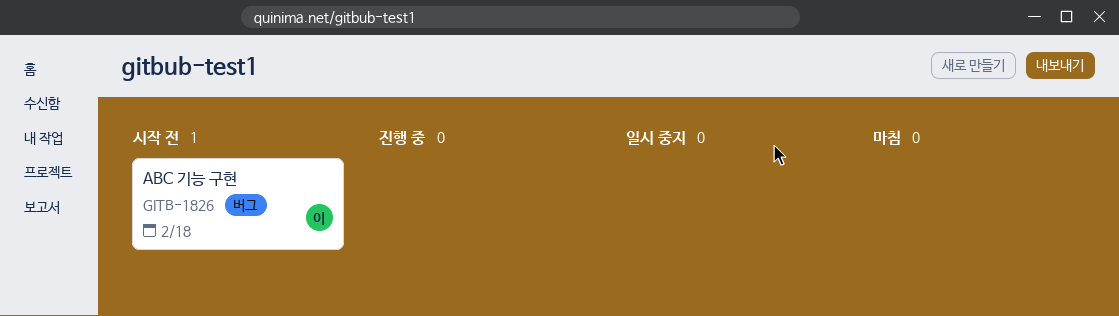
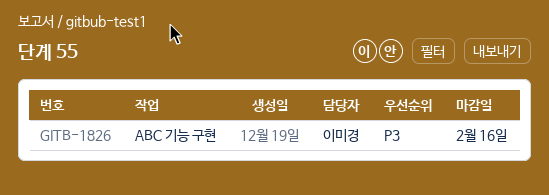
GITB-1826, due: Feb 18 -> Feb 16

